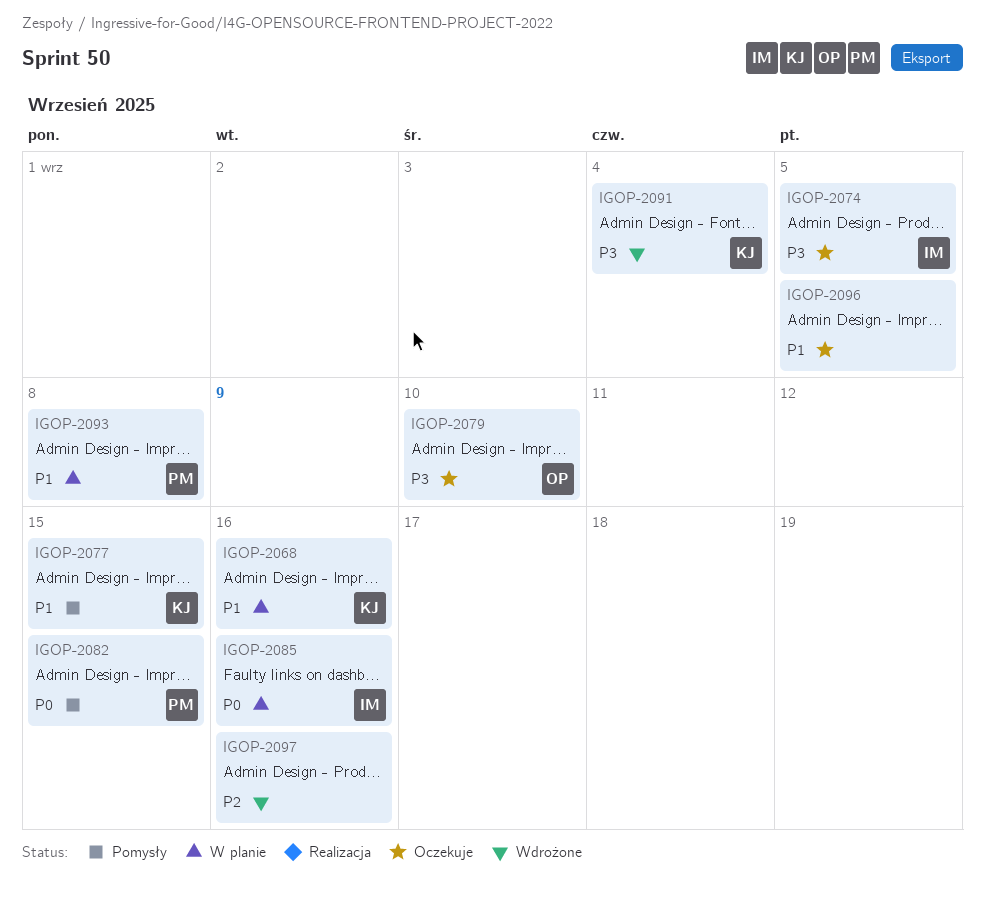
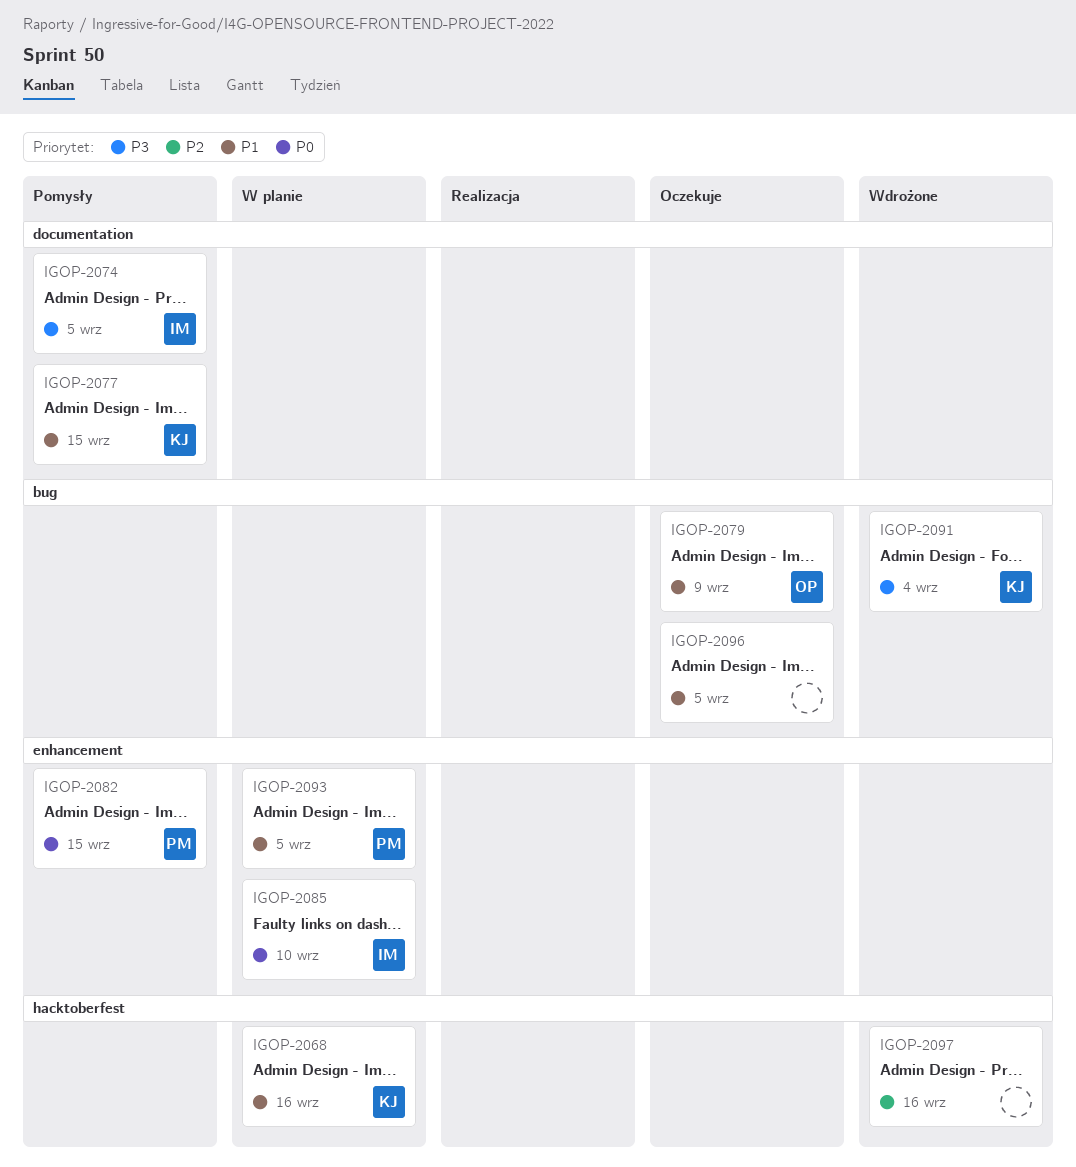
IGOP-2074, status: Oczekuje -> Pomysły
IGOP-2079, priority: P3 -> P1
IGOP-2079, due: Sep 10 -> Sep 9
IGOP-2085, due: Sep 16 -> Sep 10
IGOP-2093, due: Sep 8 -> Sep 5

